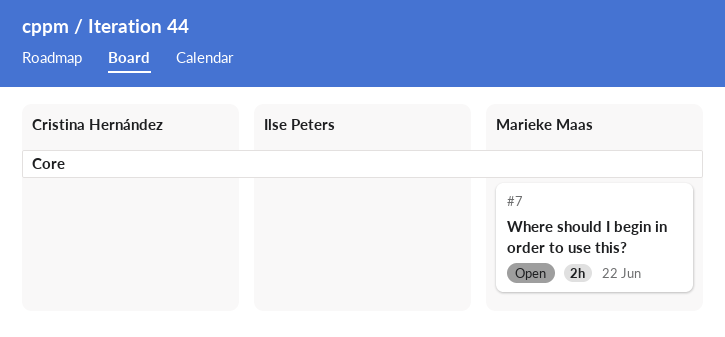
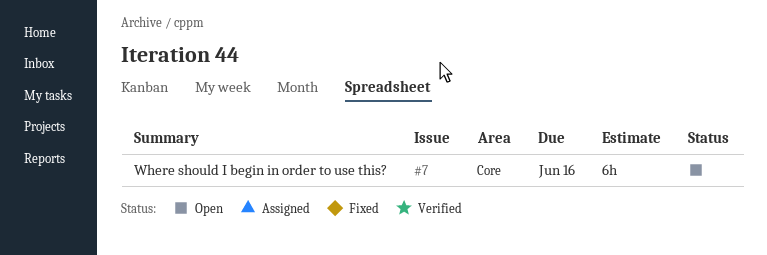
#7, estimate: 2h -> 6h
#7, due: Jun 22 -> Jun 16

